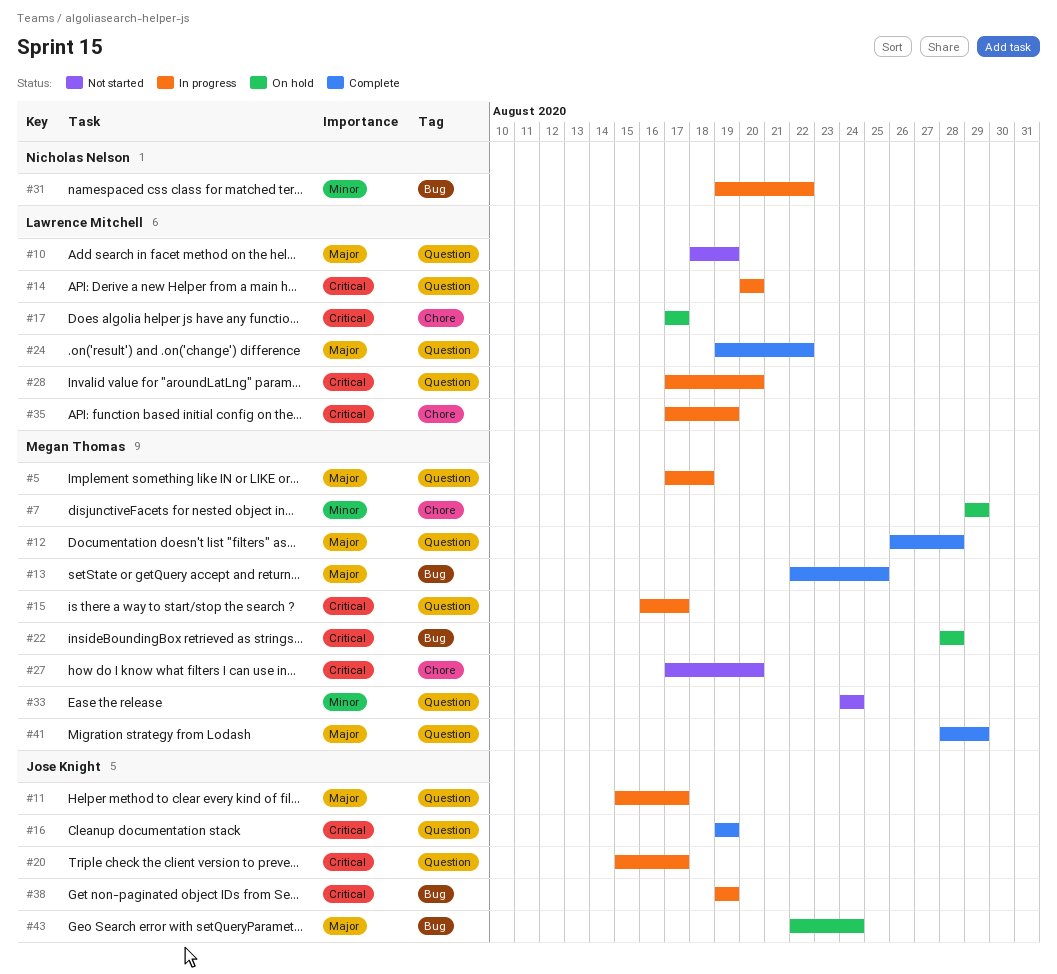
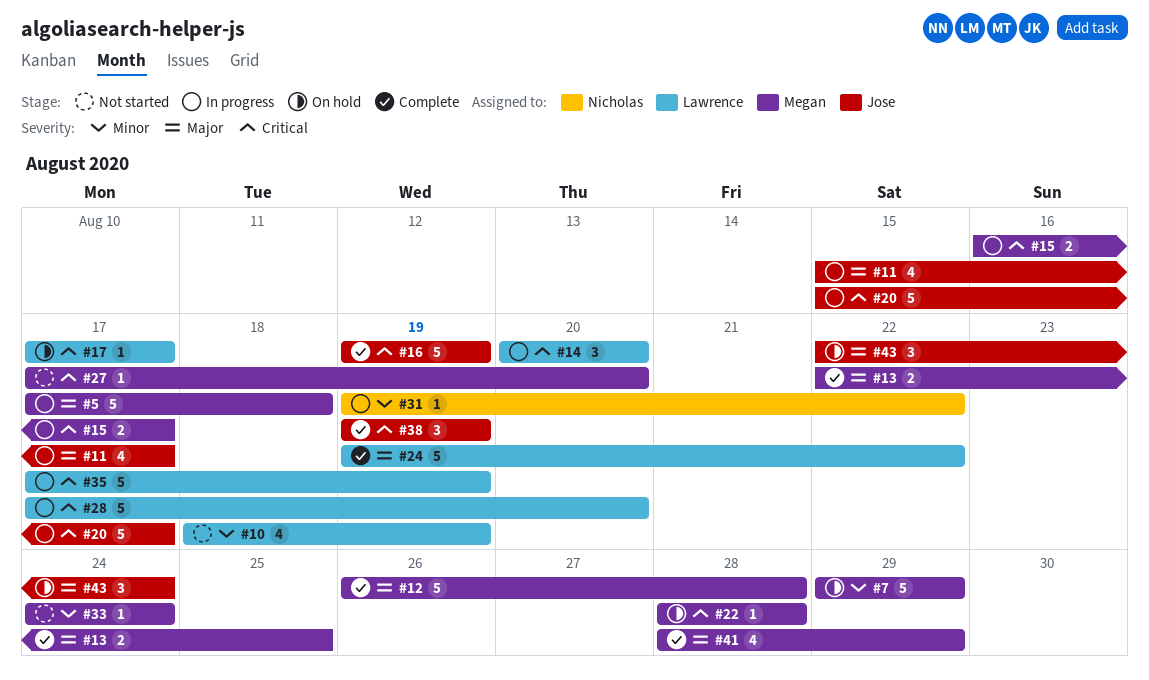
#10, priority: Major -> Minor
#38, status: In progress -> Complete

